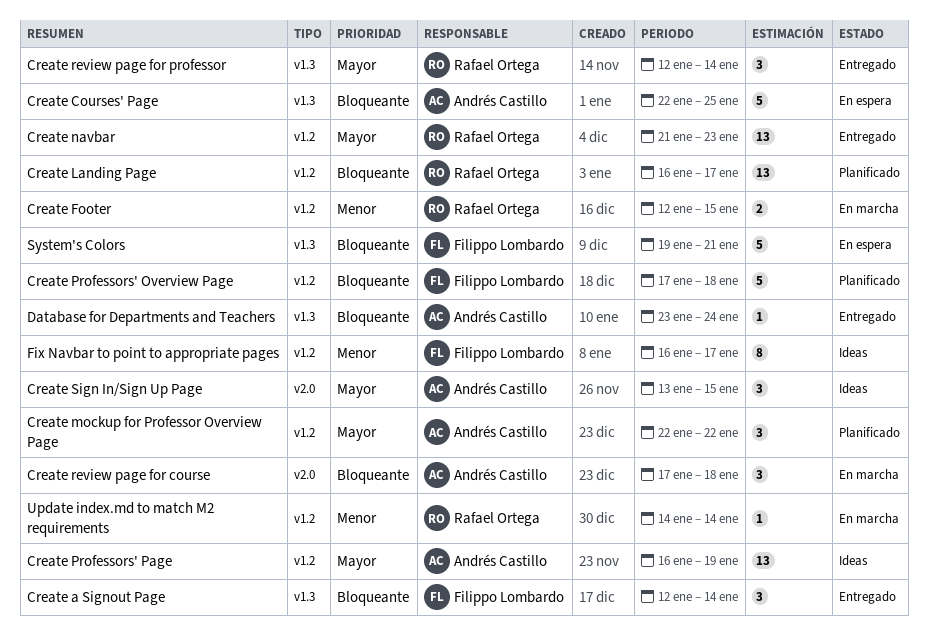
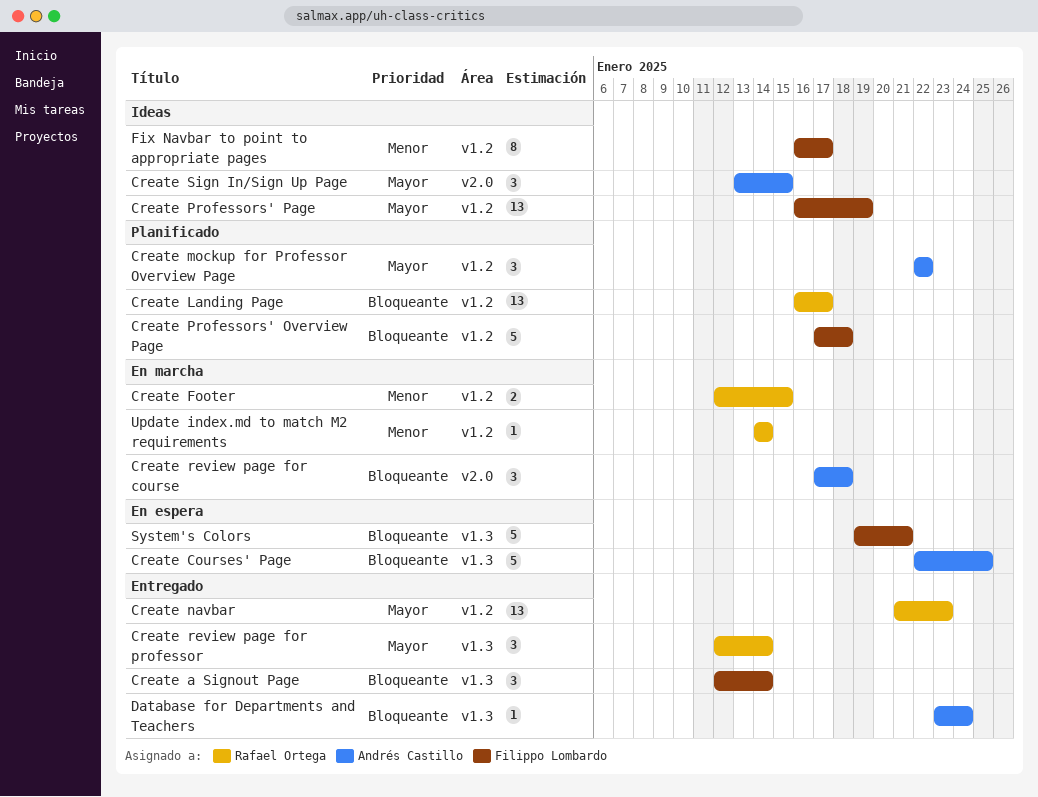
Create Professors' Page, owner: Andrés Castillo -> Filippo Lombardo

